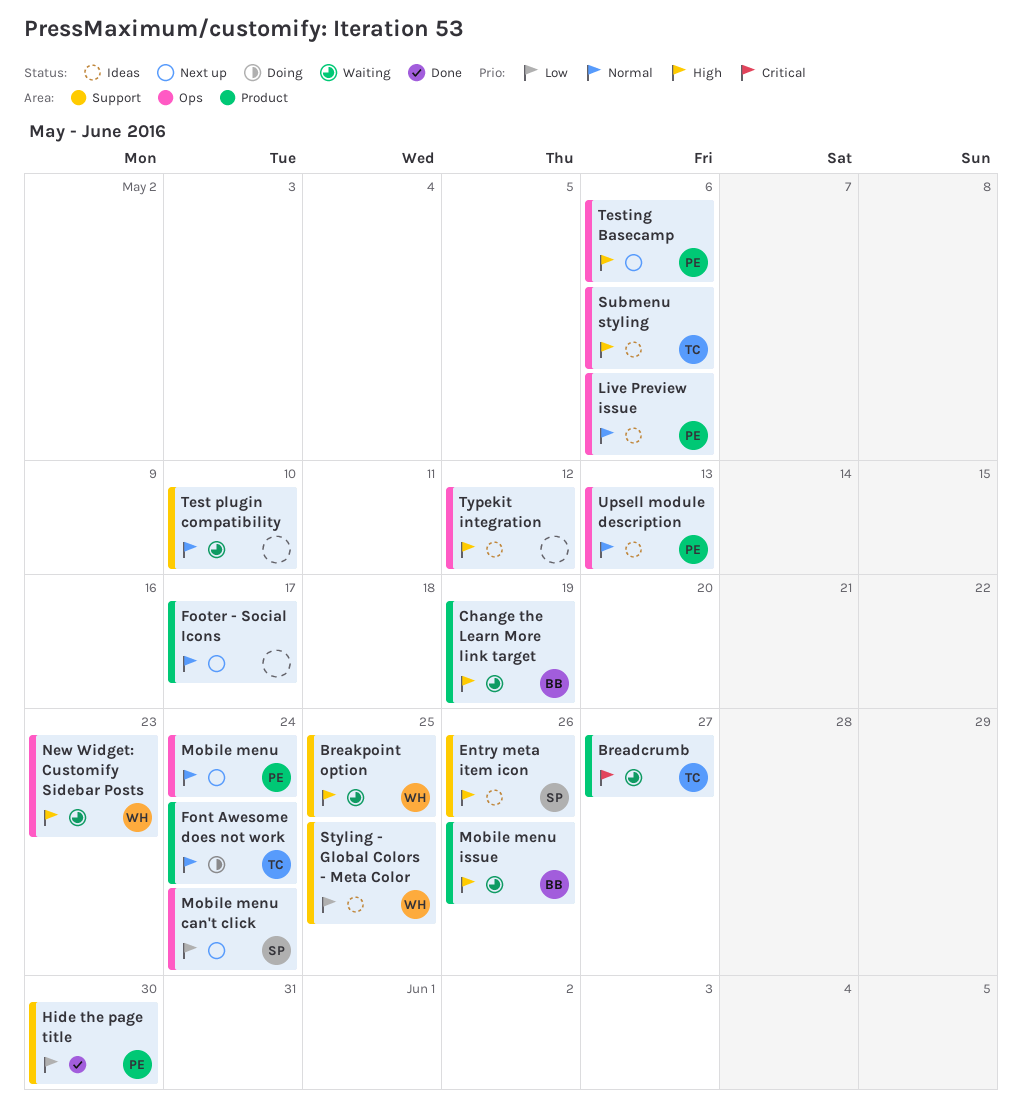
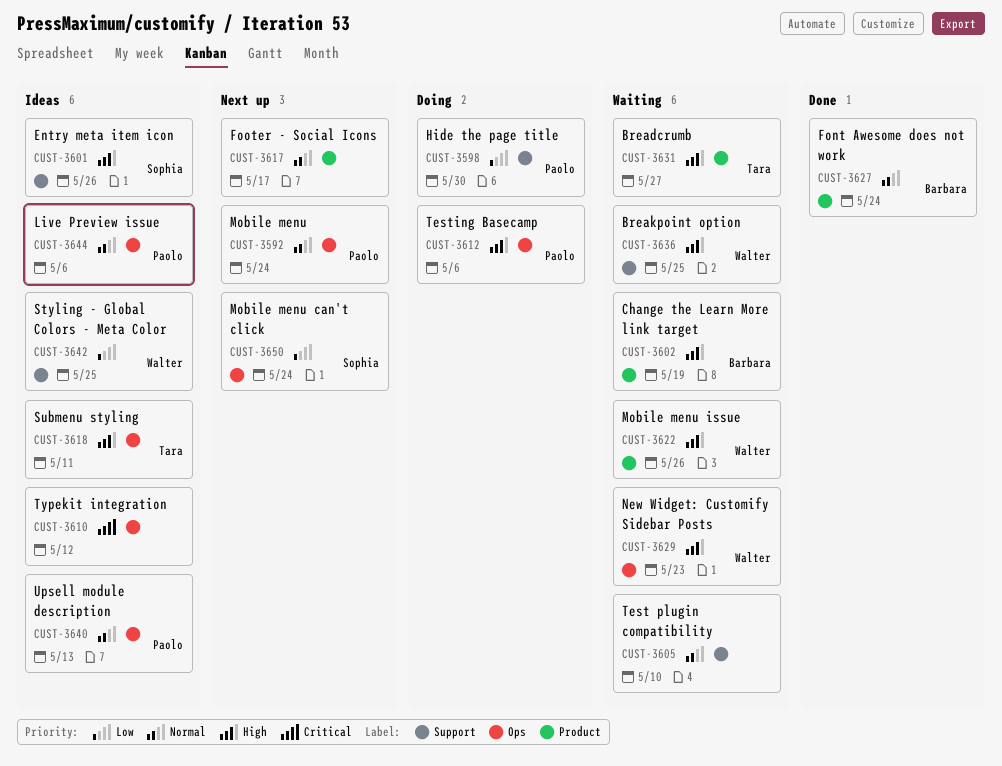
Breadcrumb, priority: Critical -> High
Font Awesome does not work, status: Doing -> Done
Font Awesome does not work, owner: Tara -> Barbara
Hide the page title, status: Done -> Doing
Mobile menu issue, owner: Barbara -> Walter
Submenu styling, due: May 6 -> May 11
Testing Basecamp, status: Next up -> Doing
Typekit integration, priority: High -> Critical

